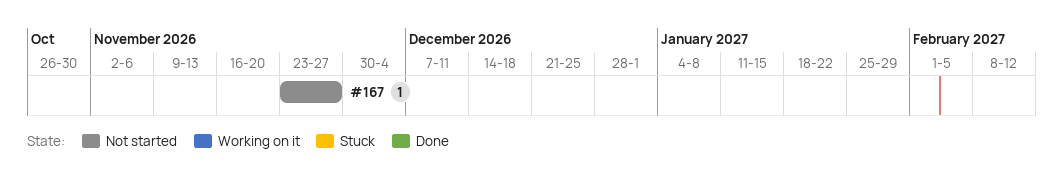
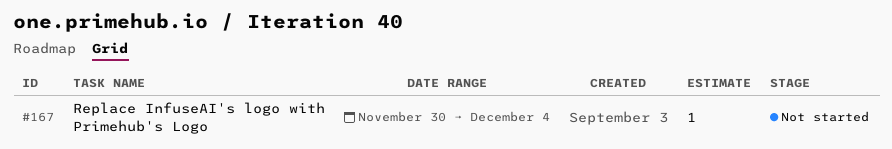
#167, start: Nov 23 -> Nov 30
#167, due: Nov 27 -> Dec 4

